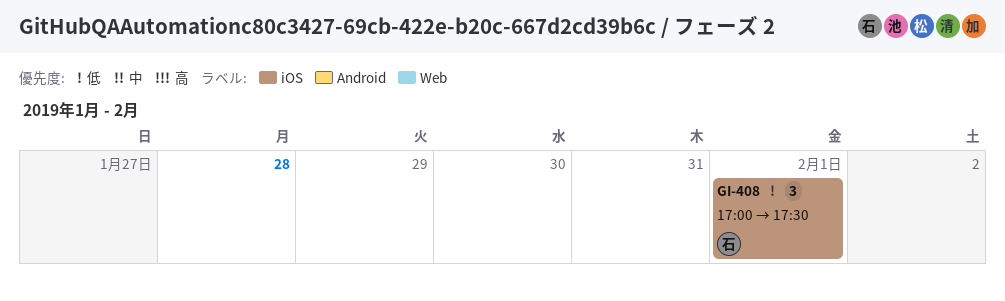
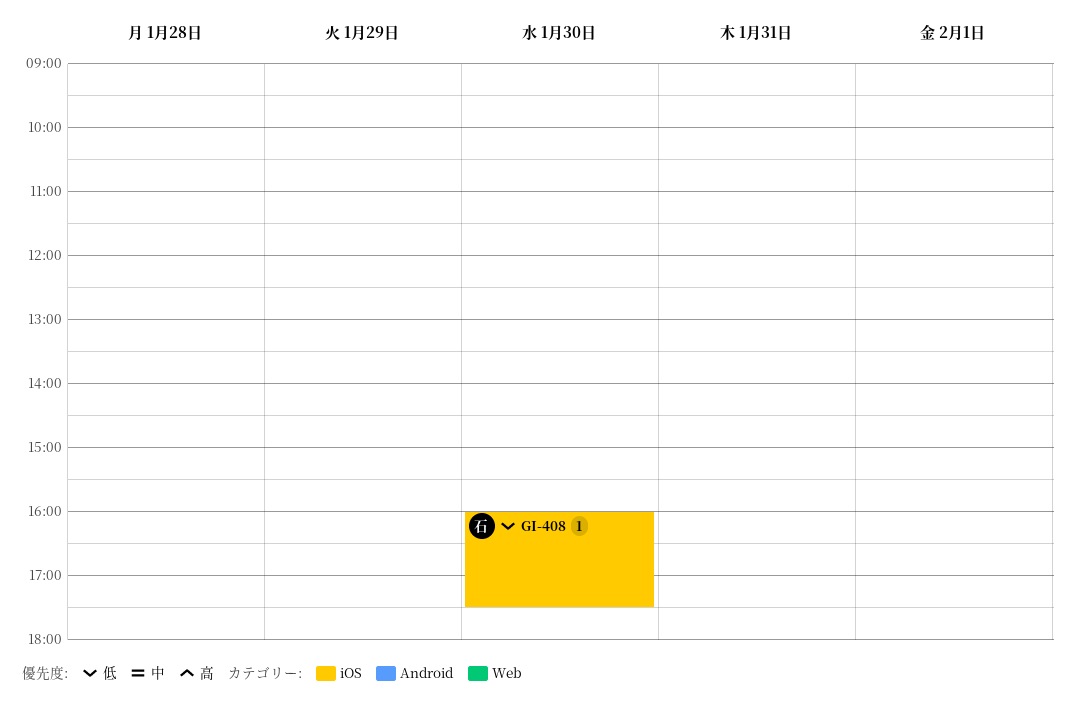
GI-408, estimate: 3 -> 1
GI-408, day: Feb 1 -> Jan 30
GI-408, begins: 17:00 -> 16:00

